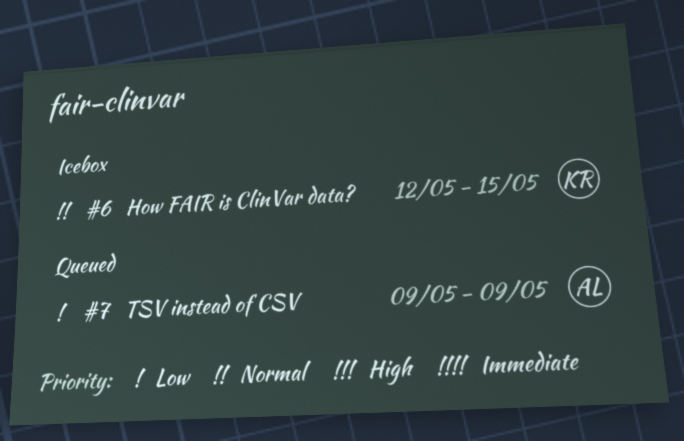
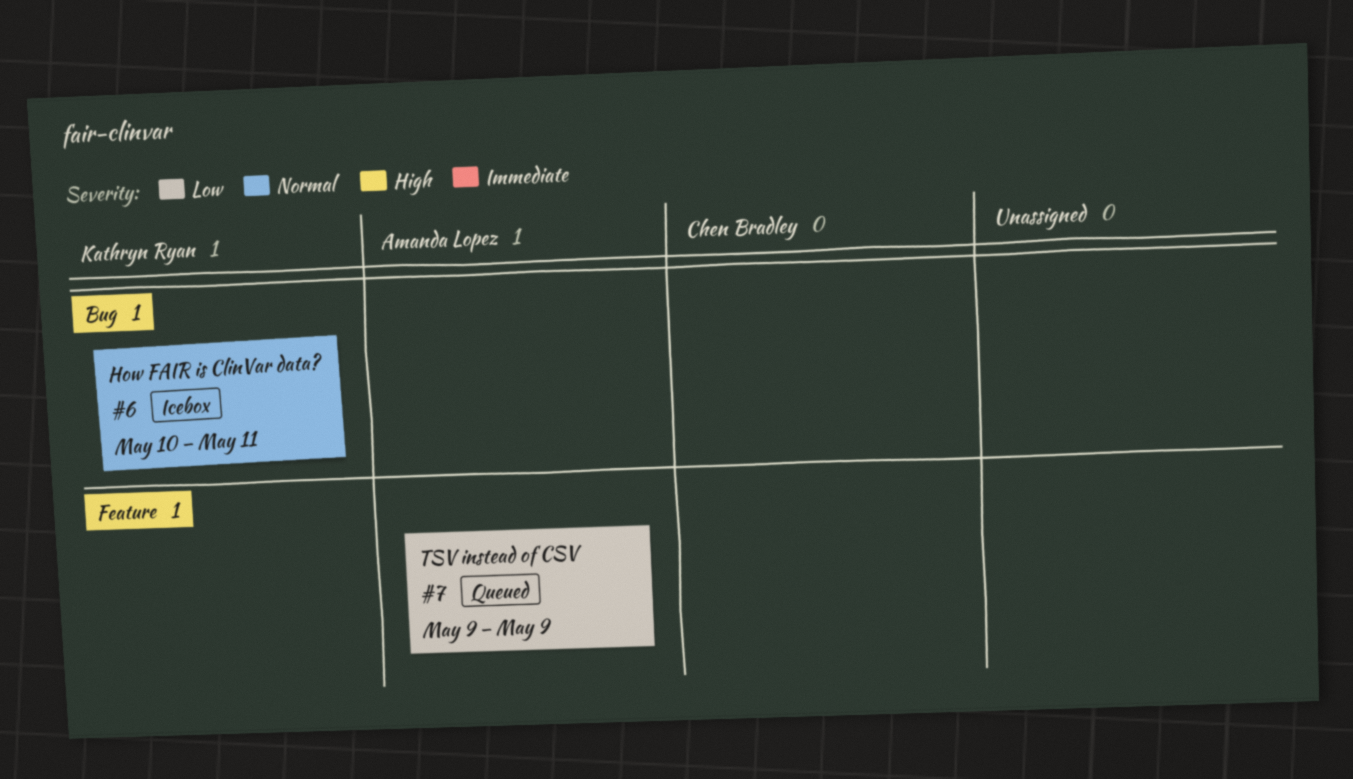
#6, start: May 12 -> May 10
#6, due: May 15 -> May 11

